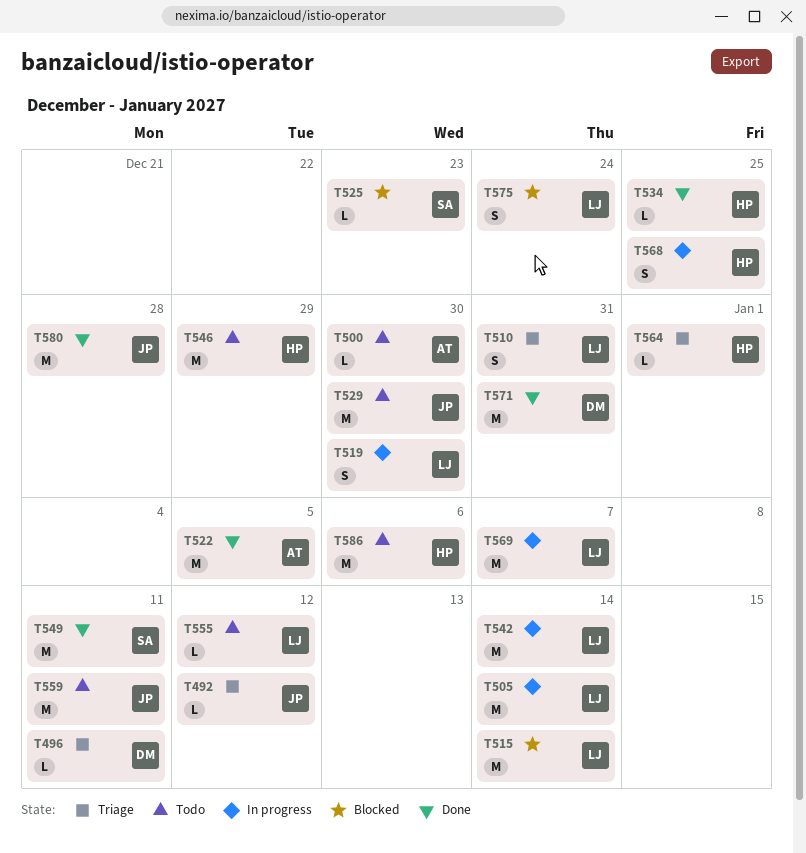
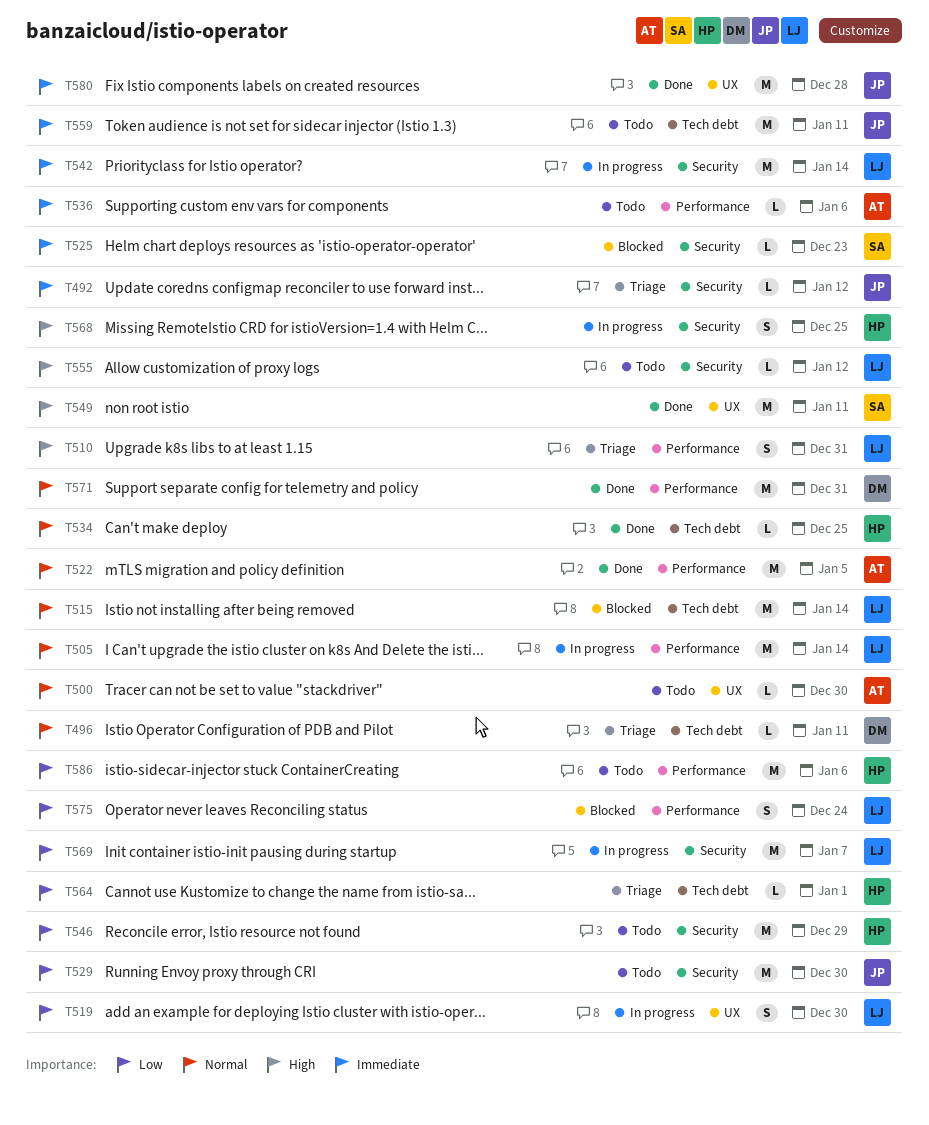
T536: none -> present

